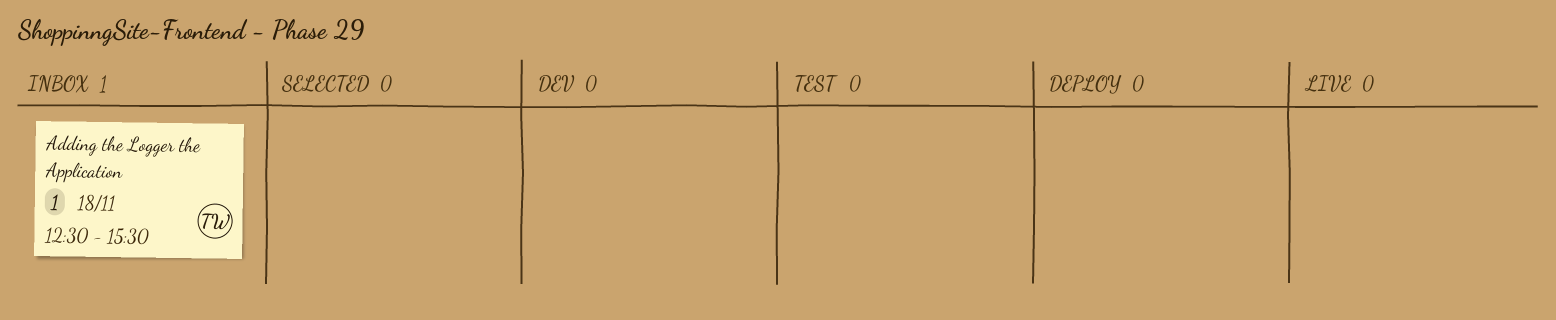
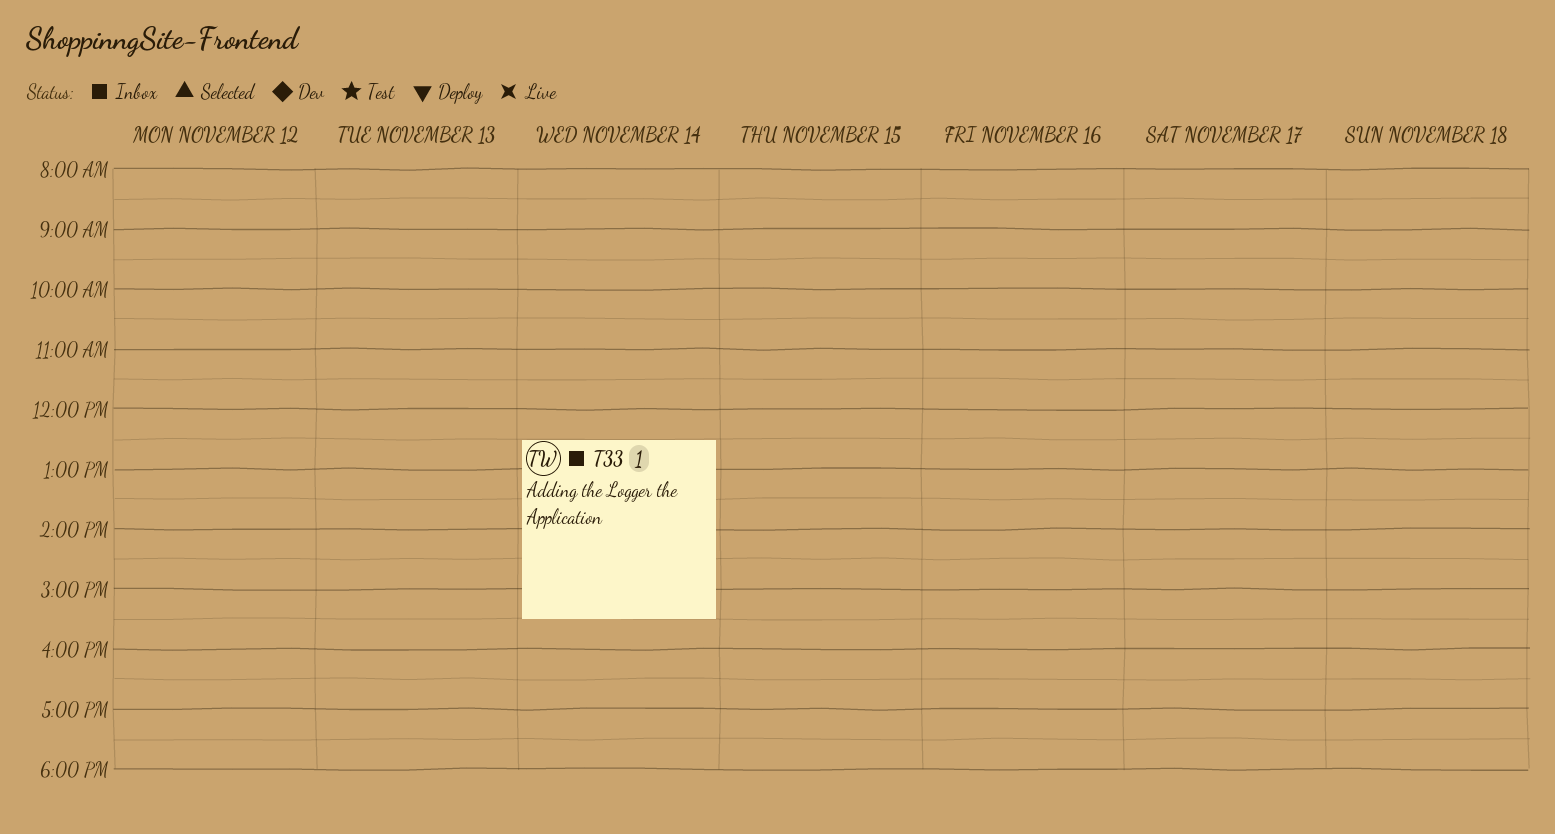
Adding the Logger the Application, day: Nov 18 -> Nov 14

